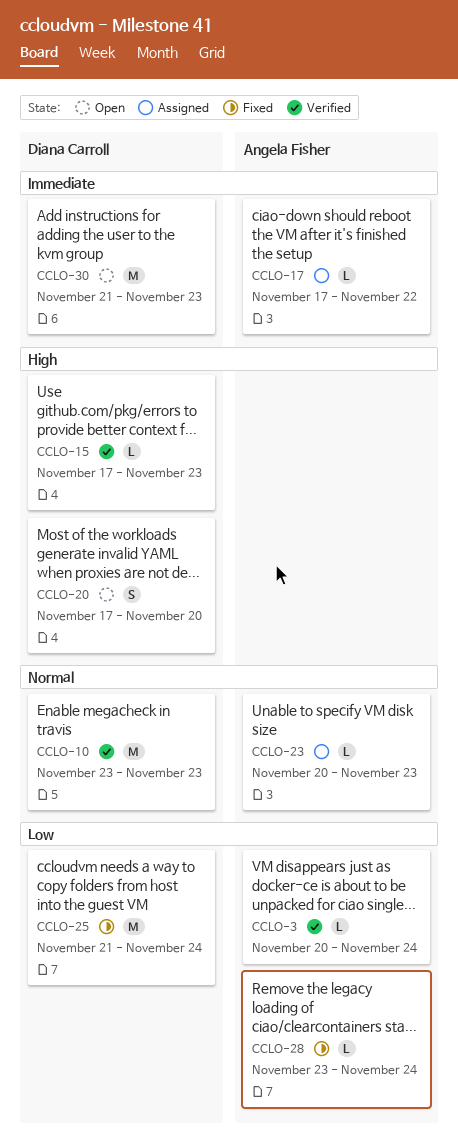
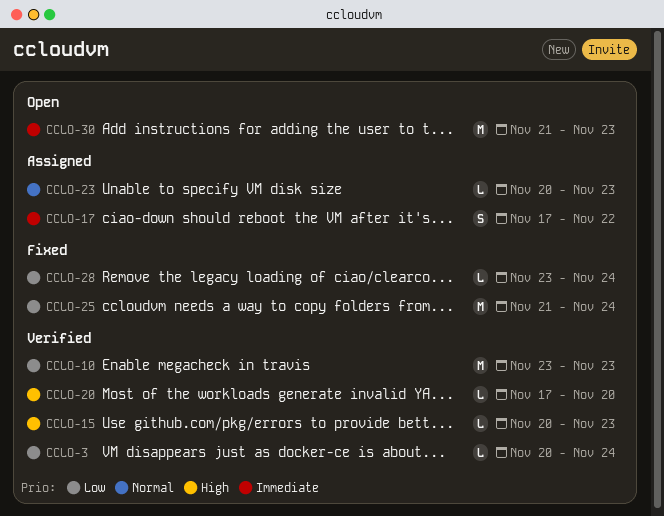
CCLO-10, priority: Normal -> Low
CCLO-15, start: Nov 17 -> Nov 20
CCLO-17, estimate: L -> S
CCLO-20, status: Open -> Verified
CCLO-20, estimate: S -> L

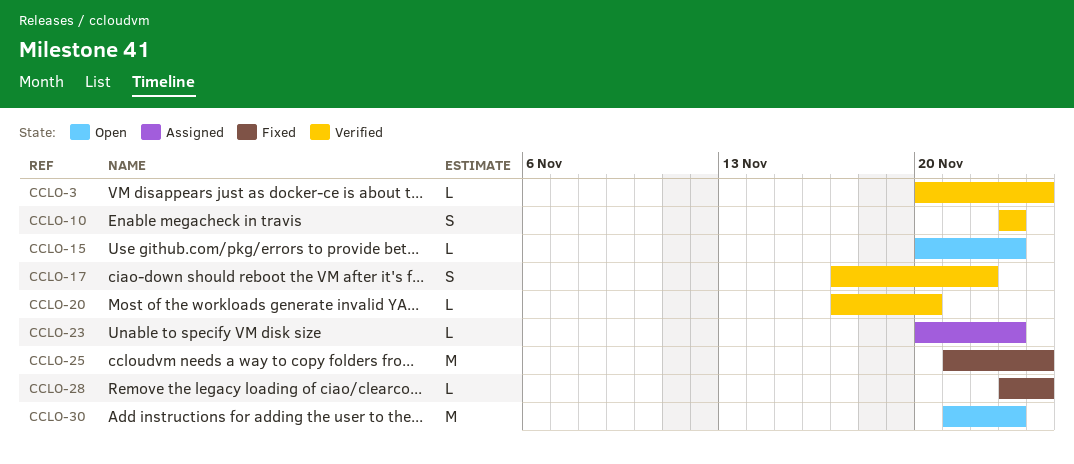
CCLO-10, estimate: M -> S
CCLO-15, status: Verified -> Open
CCLO-17, status: Assigned -> Verified

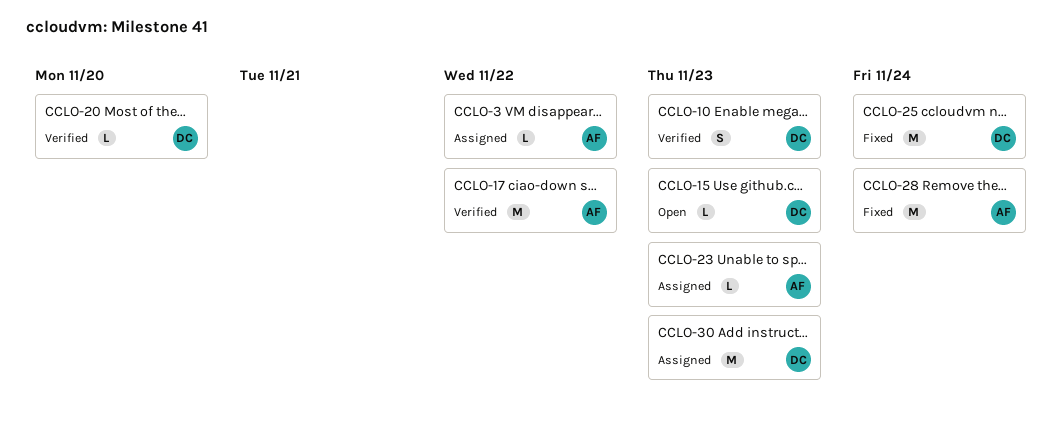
CCLO-3, status: Verified -> Assigned
CCLO-3, due: Nov 24 -> Nov 22
CCLO-17, estimate: S -> M
CCLO-28, estimate: L -> M
CCLO-30, status: Open -> Assigned

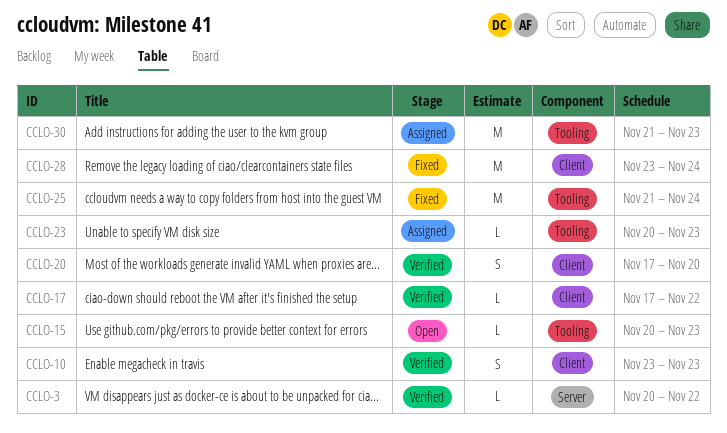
CCLO-3, status: Assigned -> Verified
CCLO-17, estimate: M -> L
CCLO-20, estimate: L -> S

